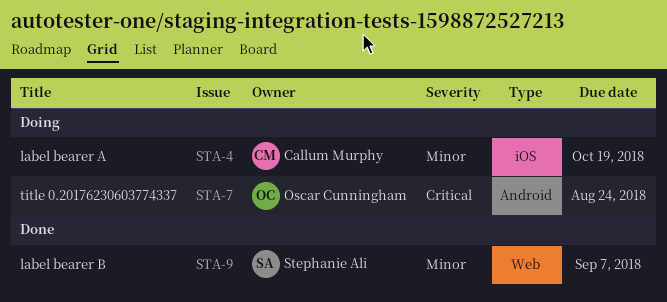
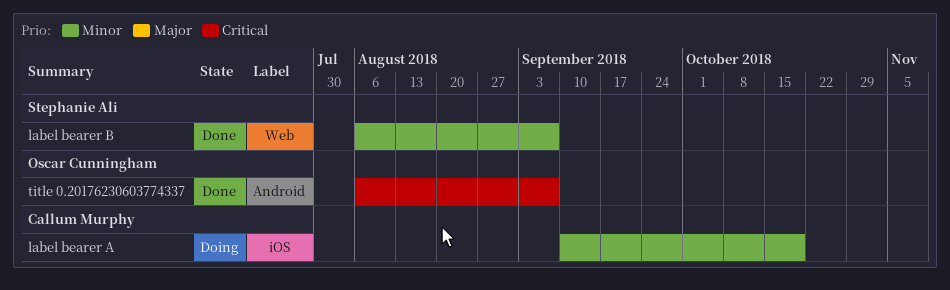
title 0.20176230603774337, status: Doing -> Done
title 0.20176230603774337, due: Aug 24 -> Sep 7

